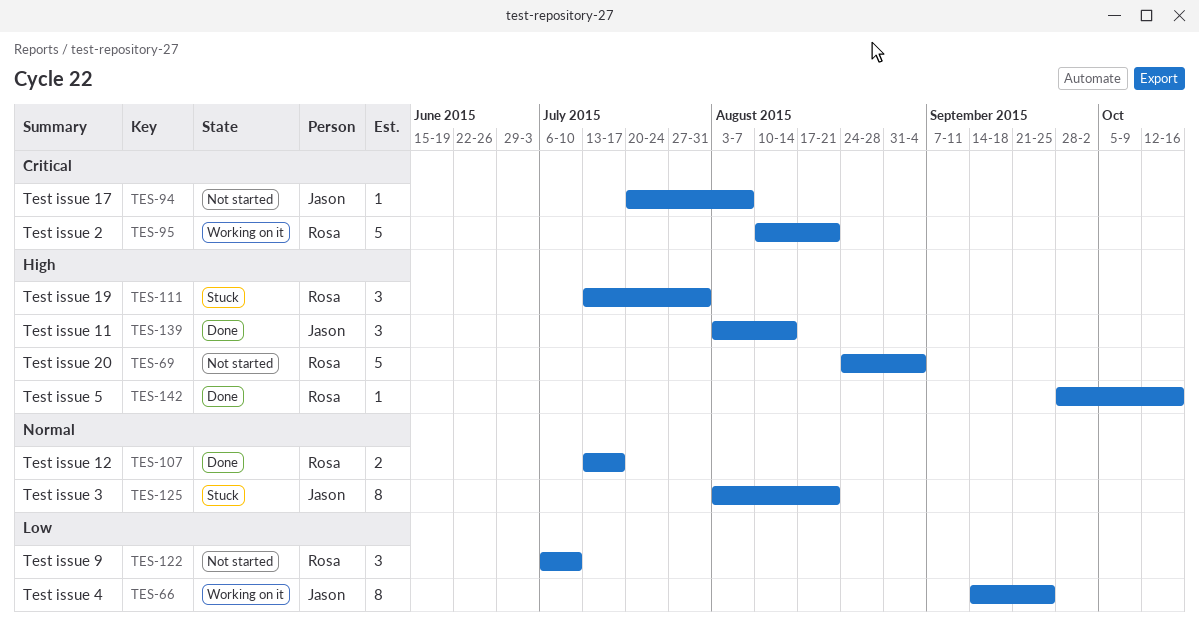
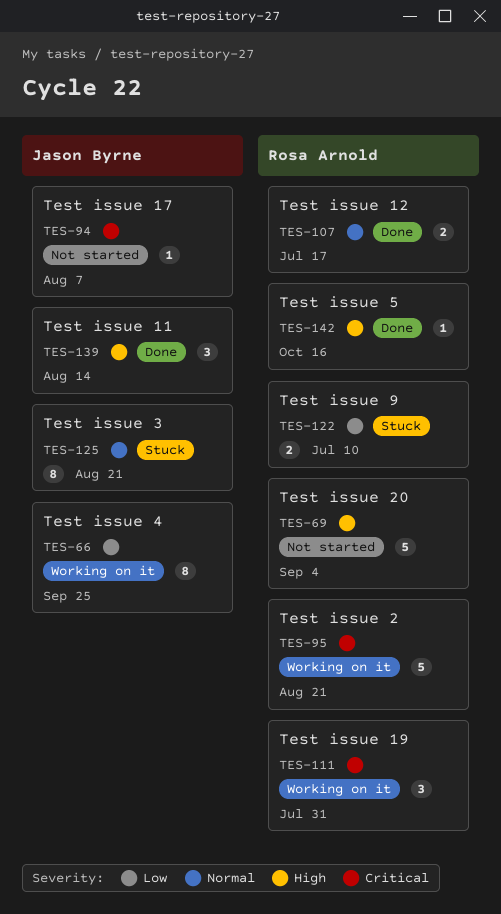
TES-111, status: Stuck -> Working on it
TES-111, priority: High -> Critical
TES-122, status: Not started -> Stuck
TES-122, estimate: 3 -> 2

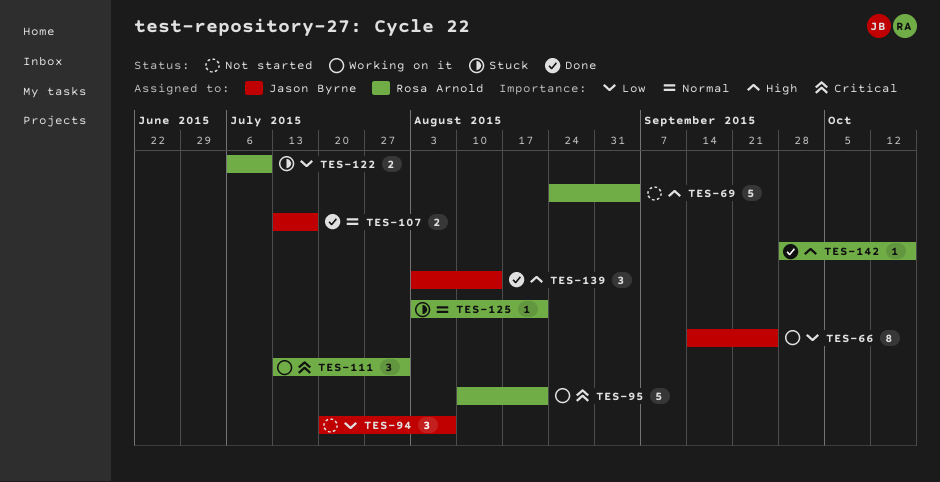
TES-94, priority: Critical -> Low
TES-94, estimate: 1 -> 3
TES-107, owner: Rosa Arnold -> Jason Byrne
TES-125, owner: Jason Byrne -> Rosa Arnold
TES-125, estimate: 8 -> 1

